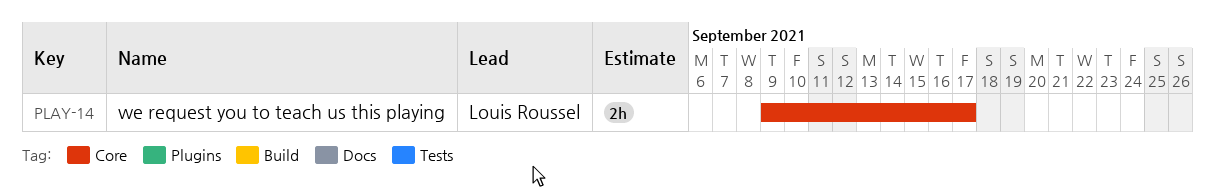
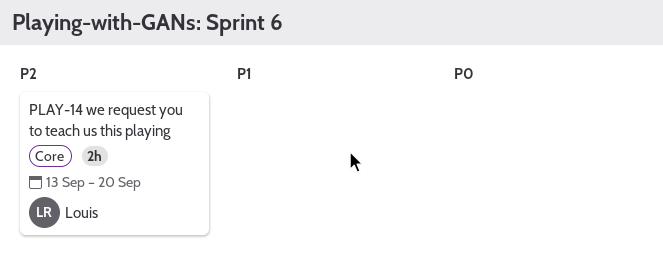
PLAY-14, start: Sep 9 -> Sep 13
PLAY-14, due: Sep 17 -> Sep 20

